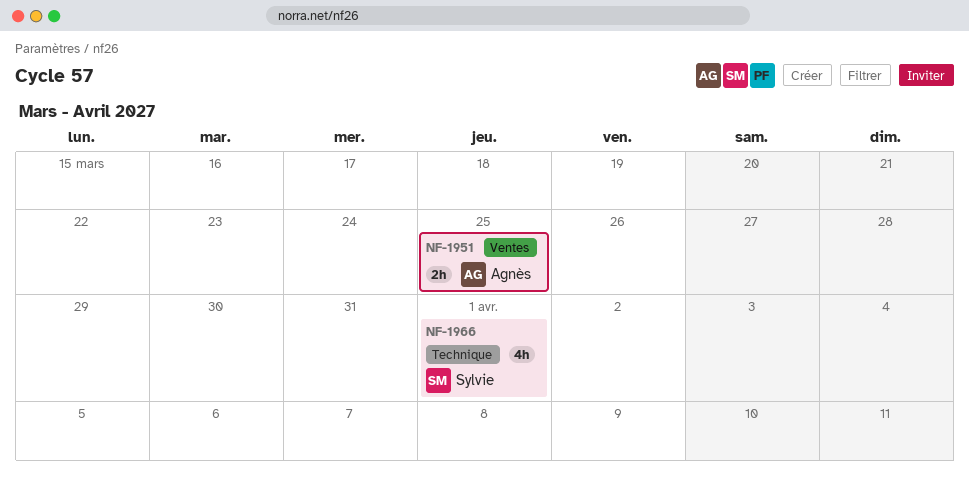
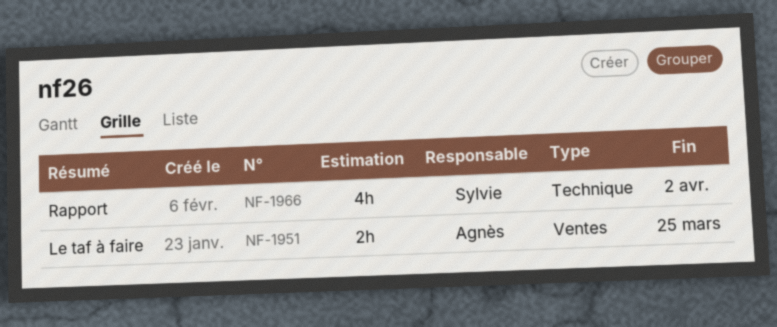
NF-1966, due: Apr 1 -> Apr 2

